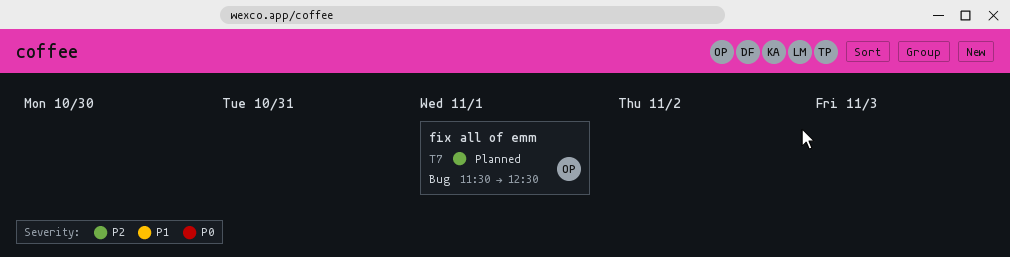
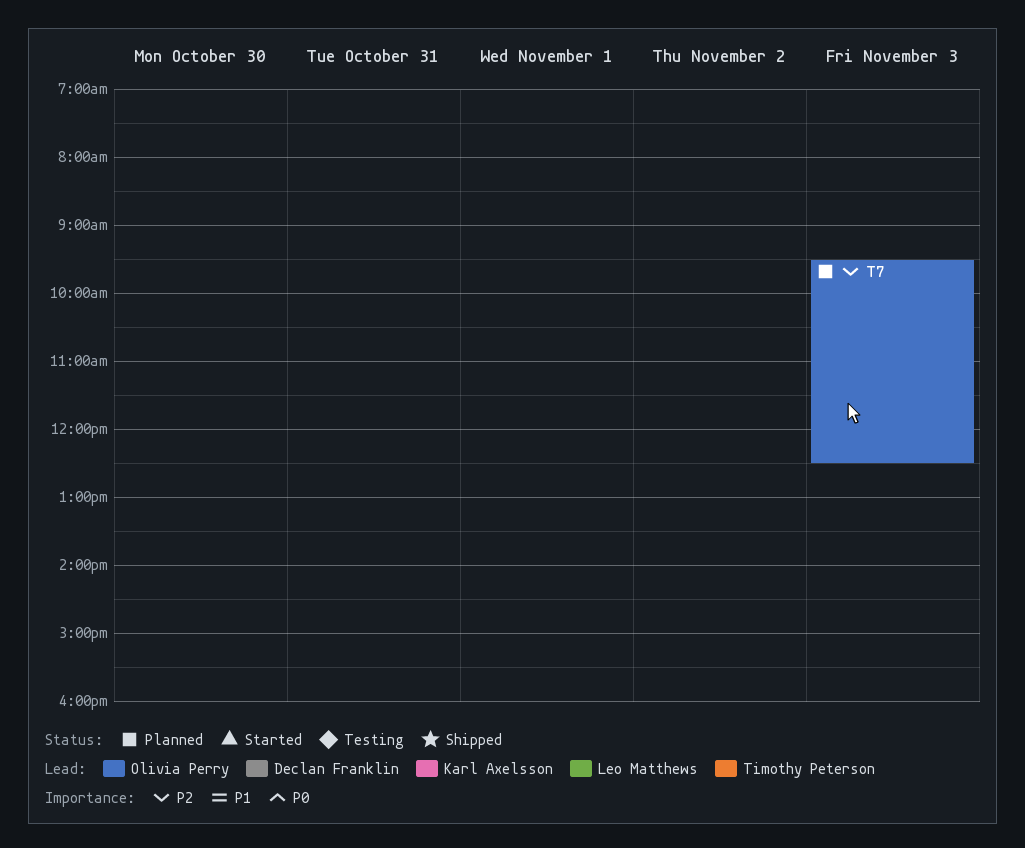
T7, day: Nov 1 -> Nov 3
T7, begins: 11:30 -> 09:30

